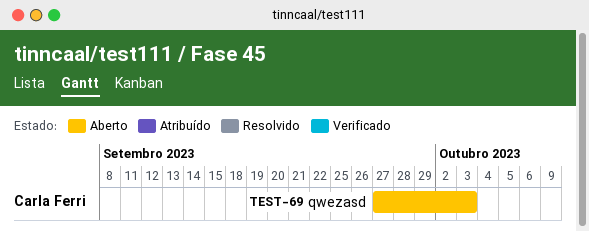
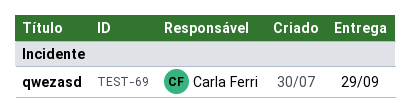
TEST-69, due: Oct 3 -> Sep 29

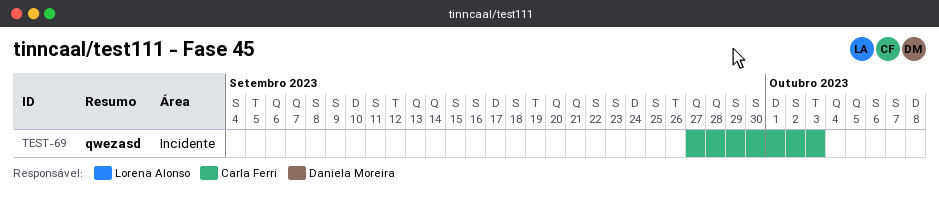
TEST-69, due: Sep 29 -> Oct 3

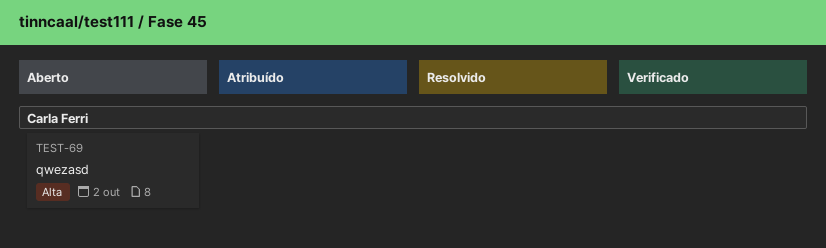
TEST-69, due: Oct 3 -> Oct 2

